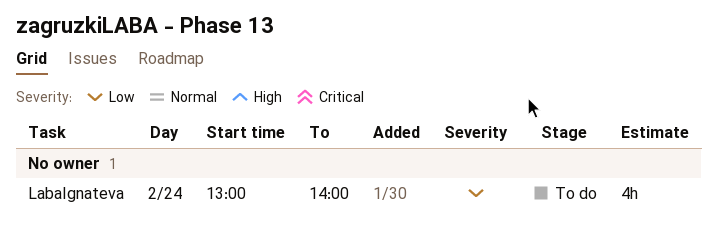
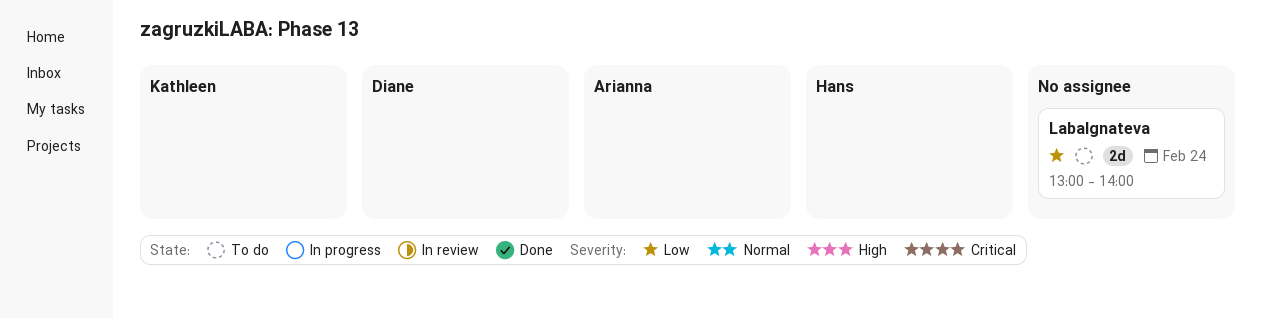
LabaIgnateva, estimate: 4h -> 2d

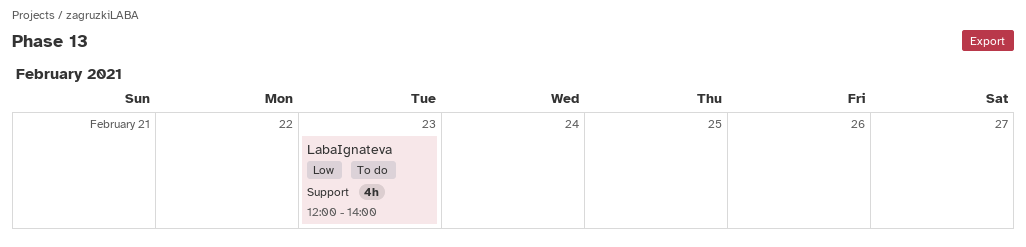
LabaIgnateva, estimate: 2d -> 4h
LabaIgnateva, day: Feb 24 -> Feb 23
LabaIgnateva, begins: 13:00 -> 12:00

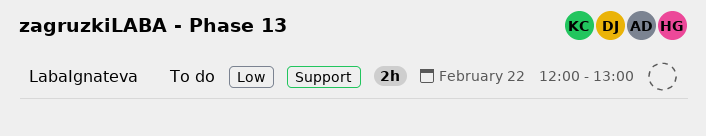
LabaIgnateva, estimate: 4h -> 2h
LabaIgnateva, day: Feb 23 -> Feb 22
LabaIgnateva, ends: 14:00 -> 13:00

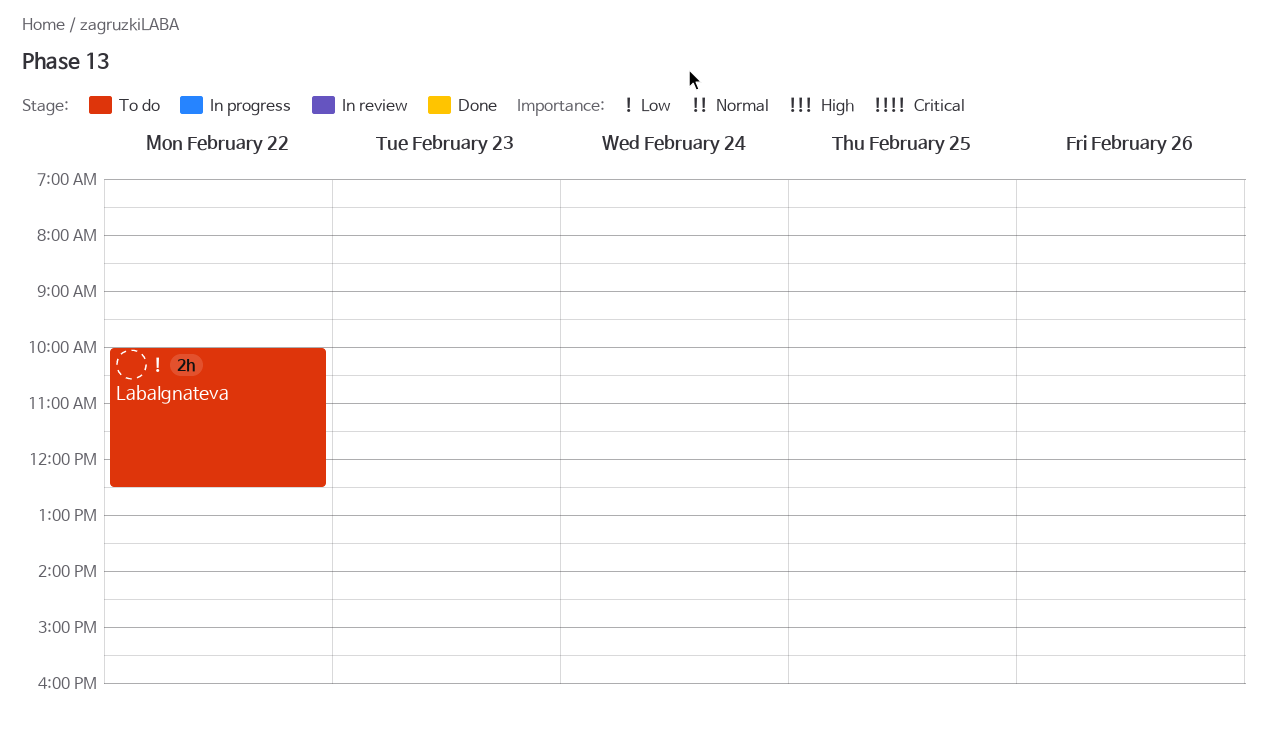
LabaIgnateva, begins: 12:00 -> 10:00
LabaIgnateva, ends: 13:00 -> 12:30

